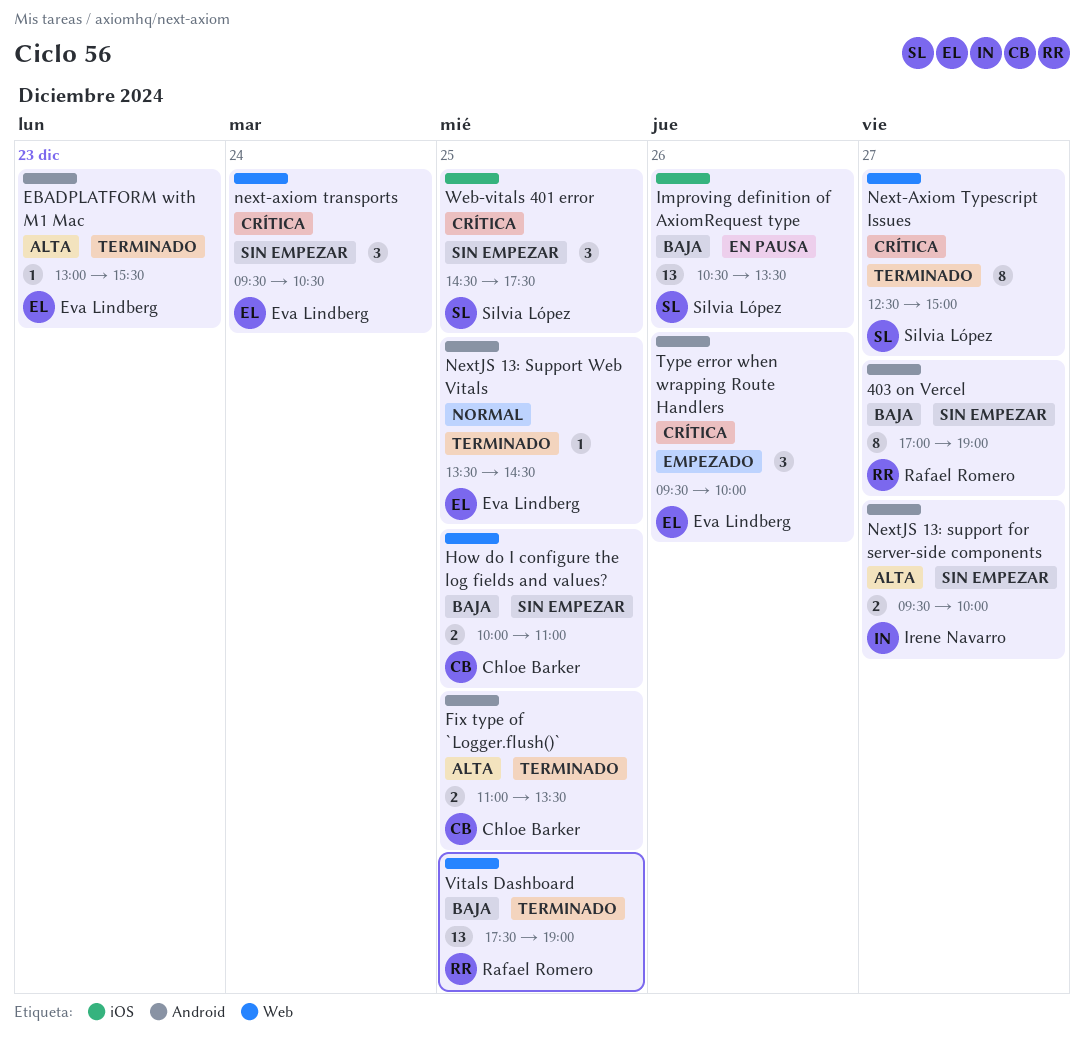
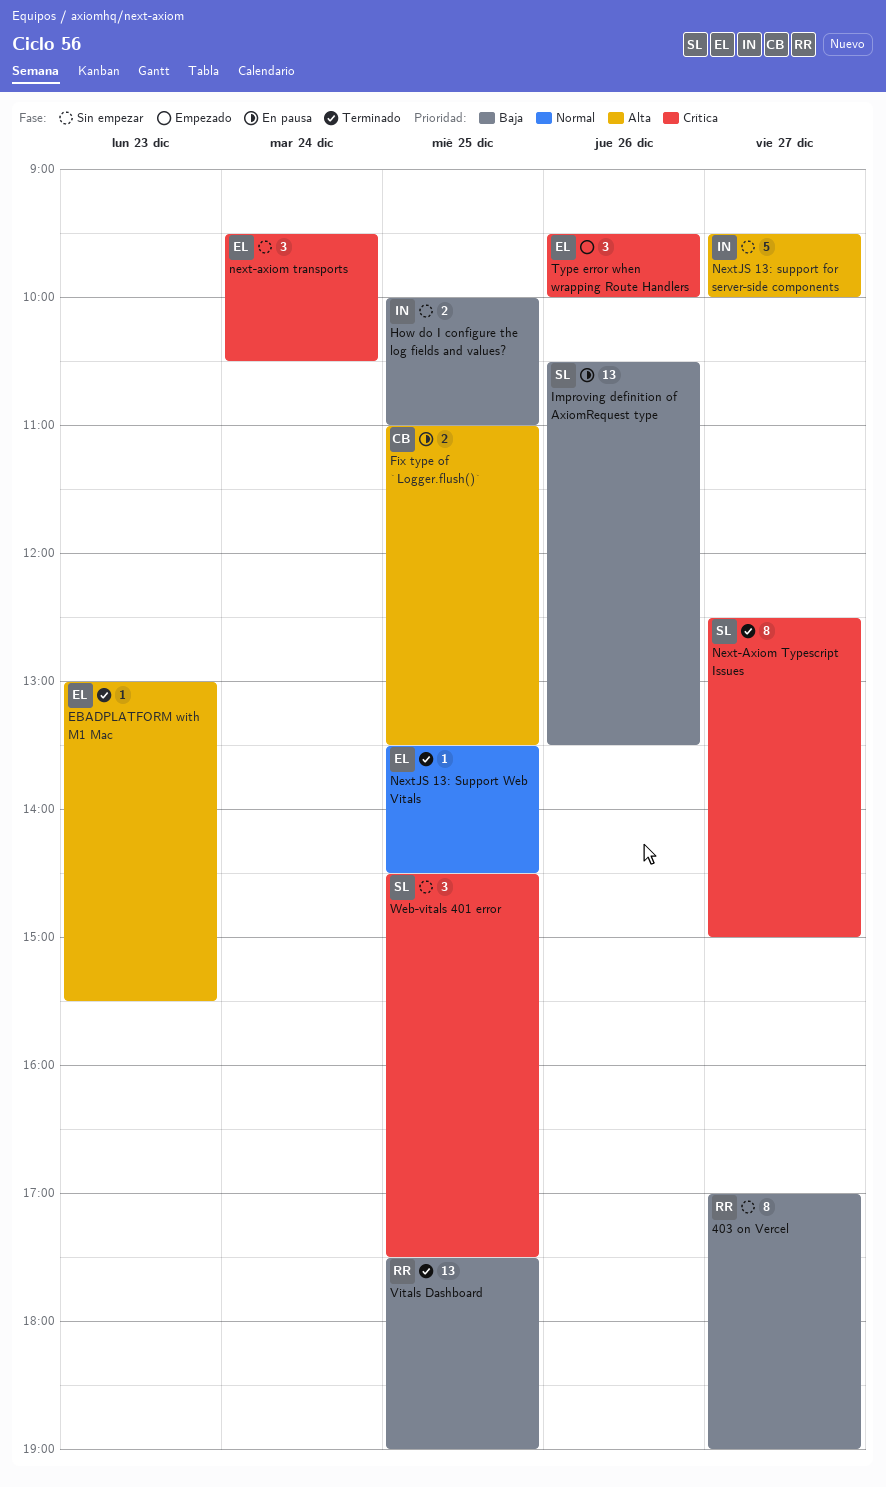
Fix type of `Logger.flush()`, status: Terminado -> En pausa
How do I configure the log fields and values?, owner: Chloe Barker -> Irene Navarro
NextJS 13: support for server-side components, estimate: 2 -> 5

